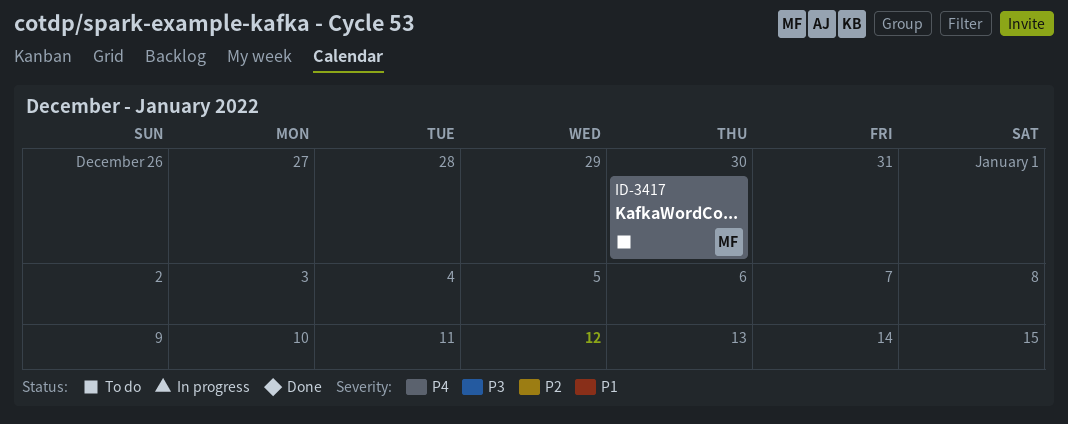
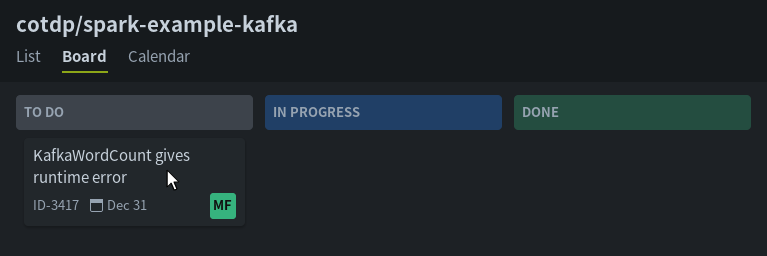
ID-3417, due: Dec 30 -> Dec 31

